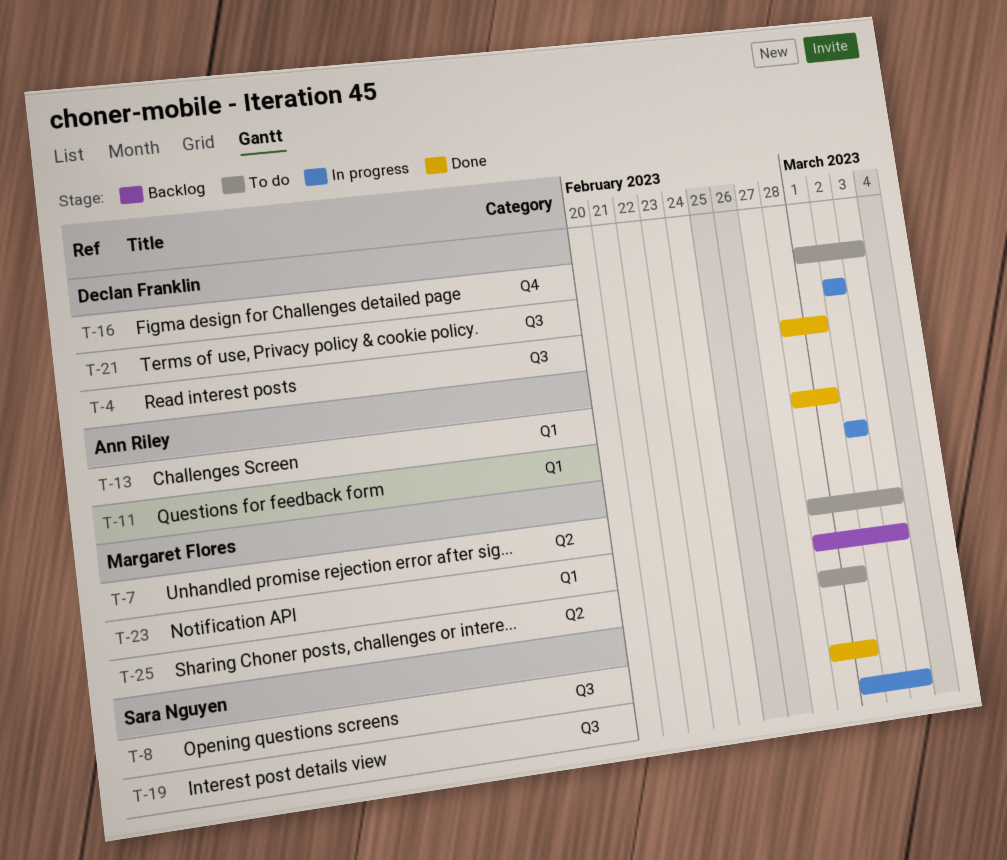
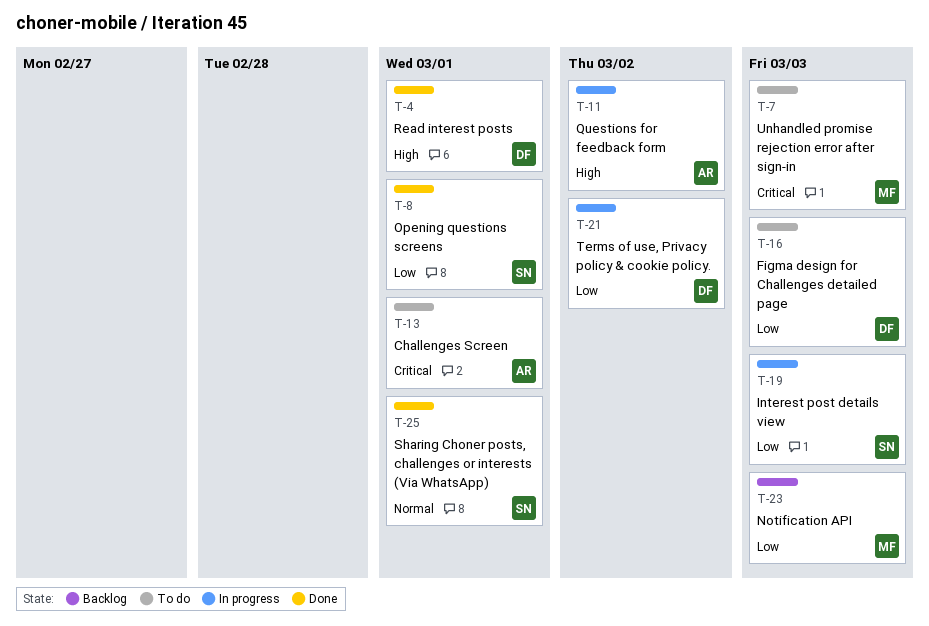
T-13, status: Done -> To do
T-25, status: To do -> Done
T-25, owner: Margaret Flores -> Sara Nguyen

